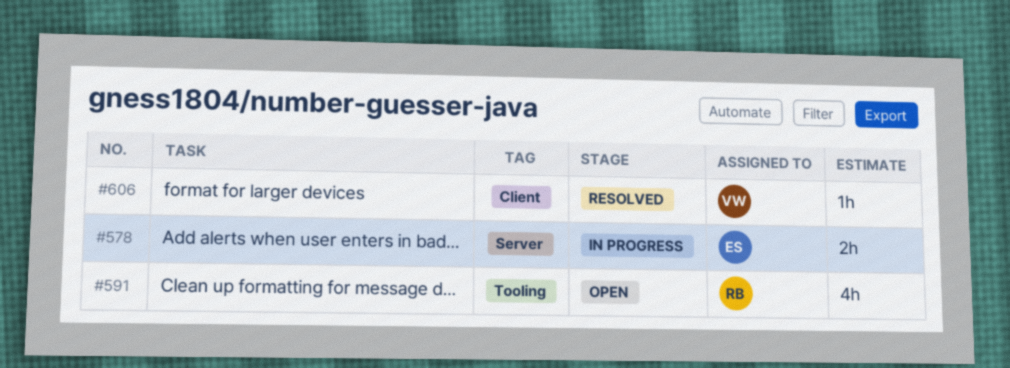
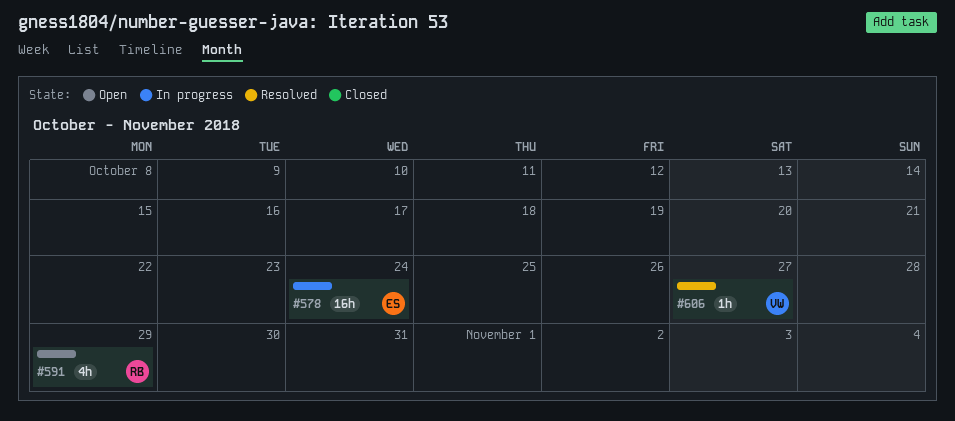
#578, estimate: 2h -> 16h

